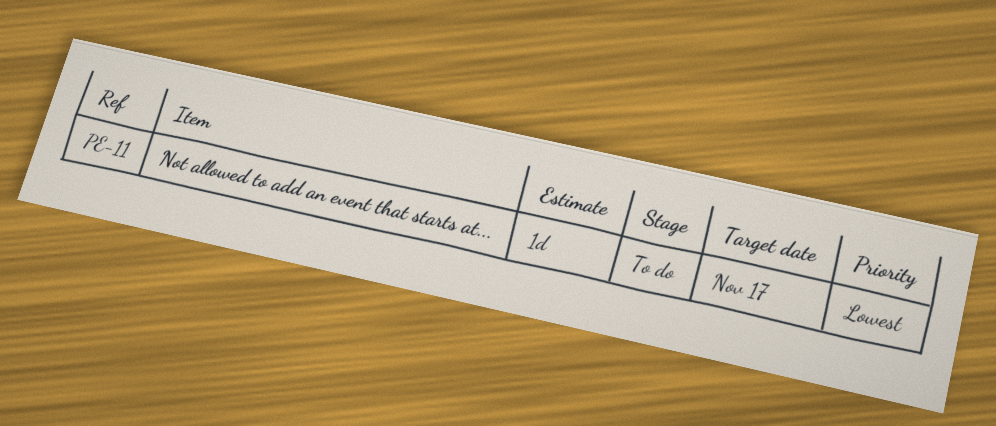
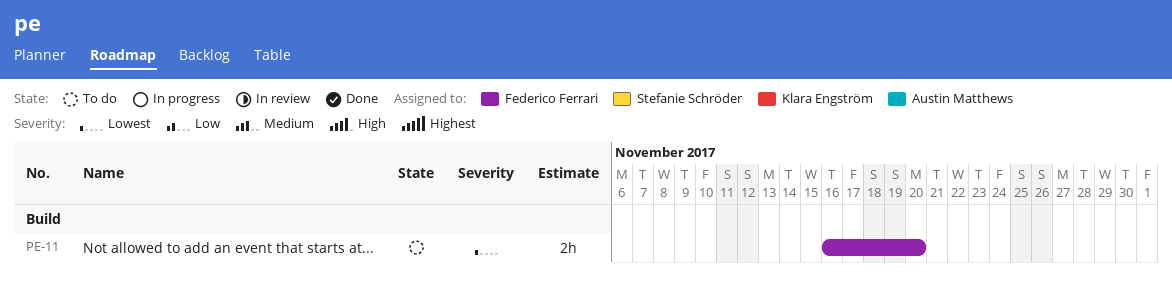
PE-11, estimate: 1d -> 2h
PE-11, due: Nov 17 -> Nov 20

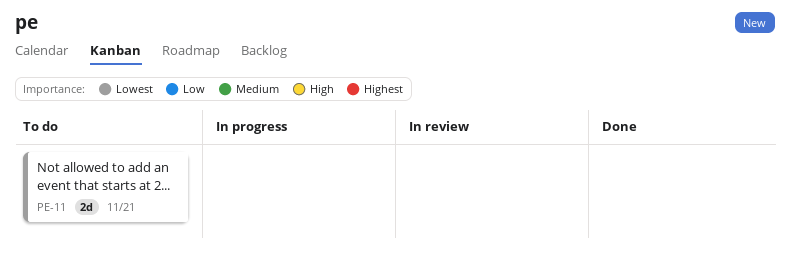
PE-11, estimate: 2h -> 2d
PE-11, due: Nov 20 -> Nov 21

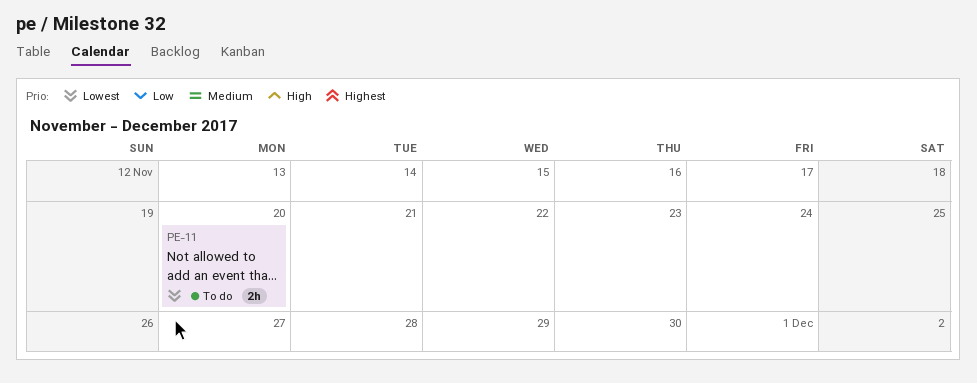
PE-11, estimate: 2d -> 2h
PE-11, due: Nov 21 -> Nov 20

